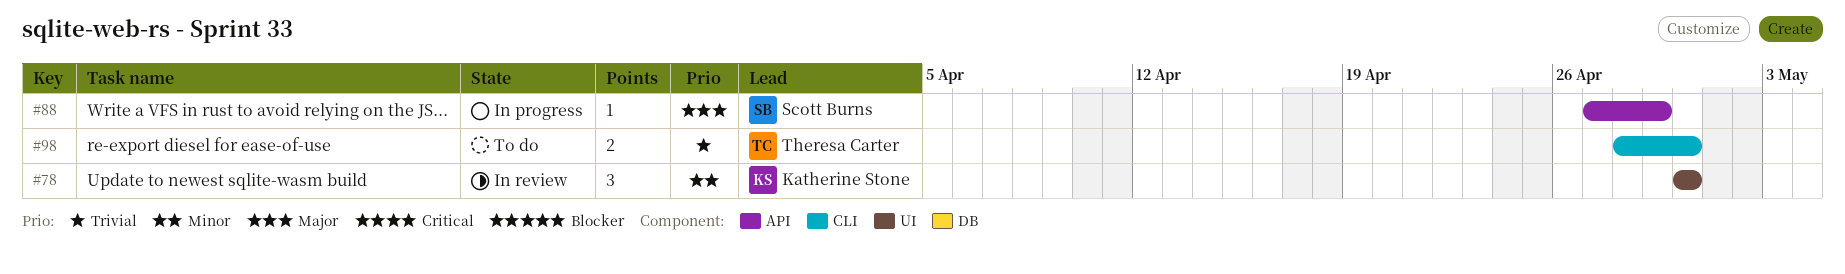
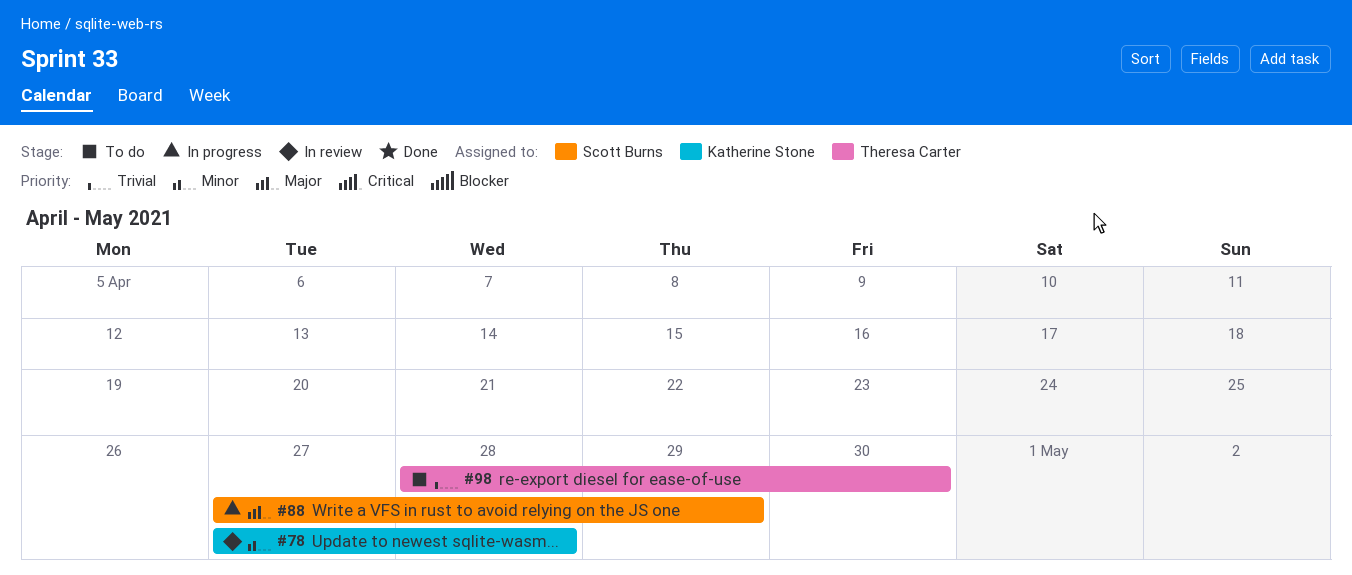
#78, start: Apr 30 -> Apr 27
#78, due: Apr 30 -> Apr 28

